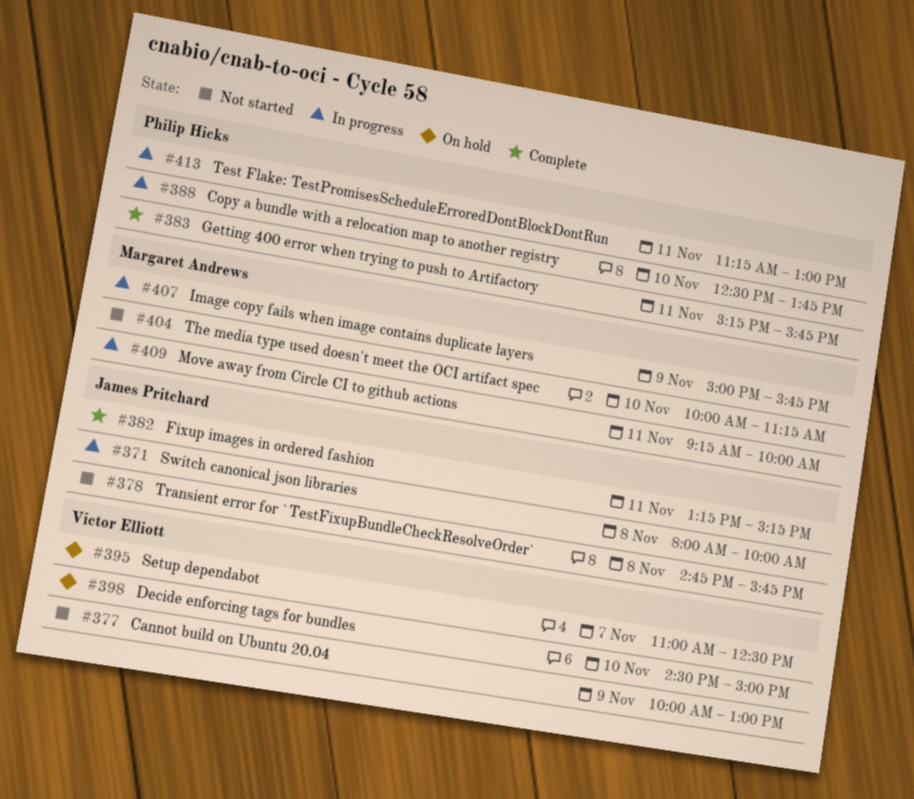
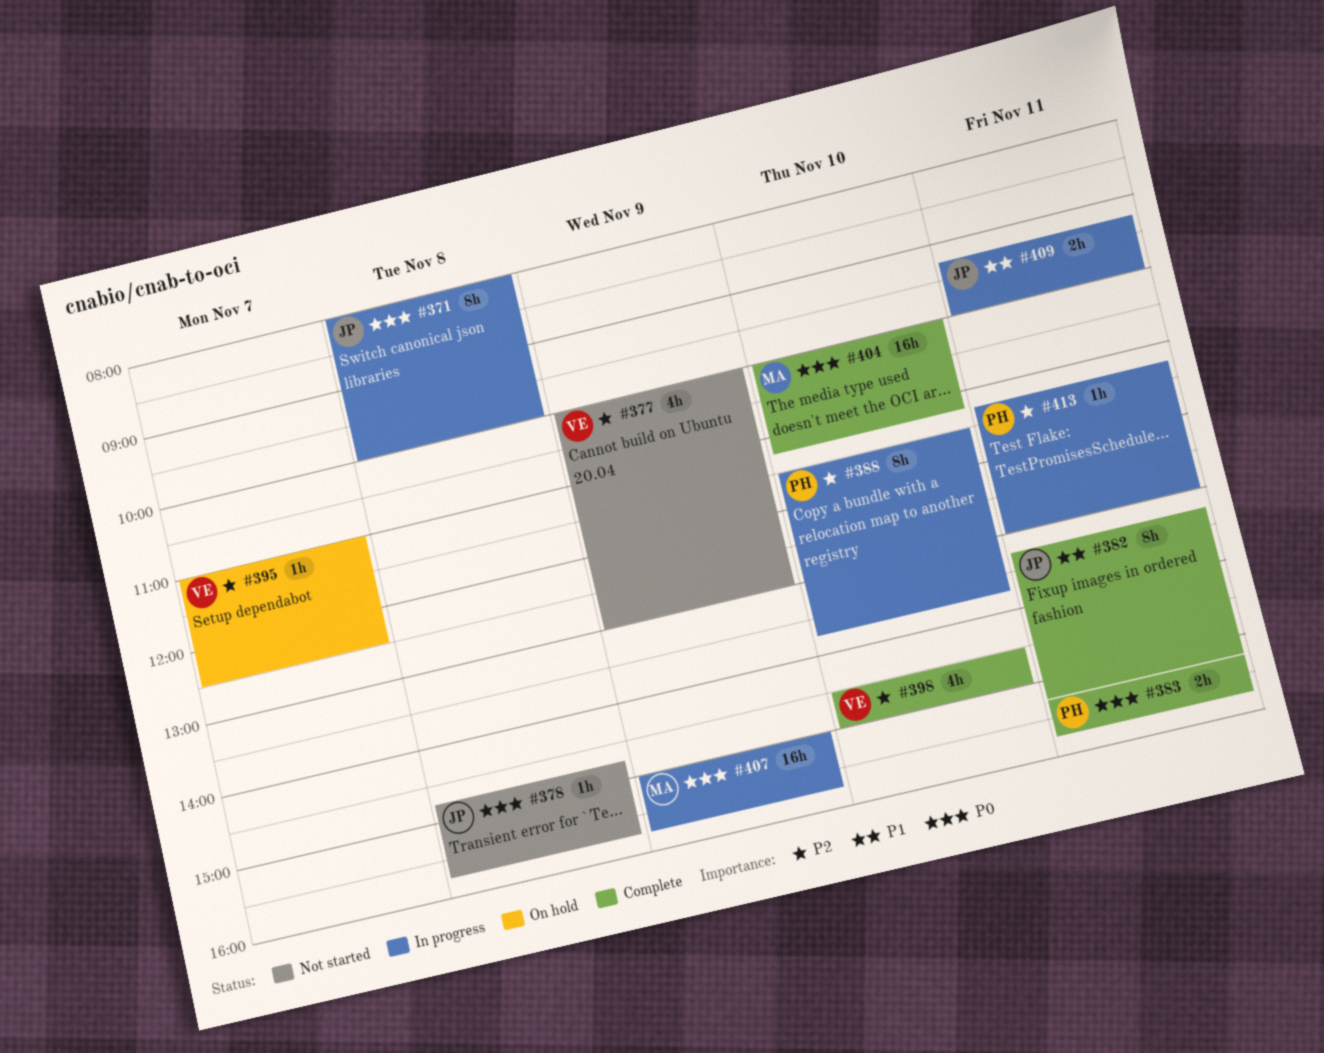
#388, begins: 12:30 -> 11:30
#398, status: On hold -> Complete
#404, status: Not started -> Complete
#409, owner: Margaret Andrews -> James Pritchard

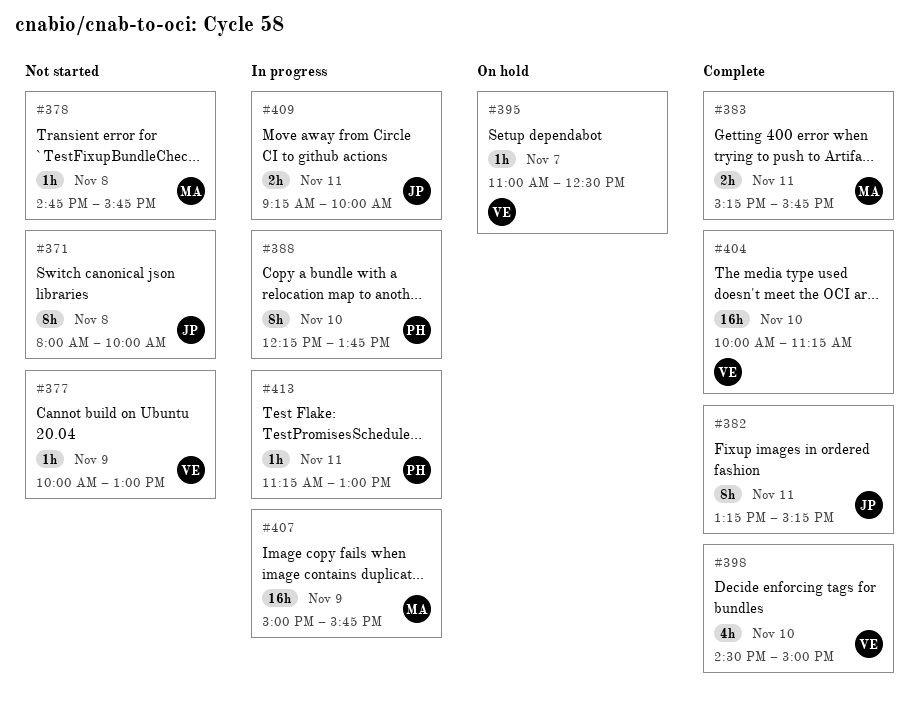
#371, status: In progress -> Not started
#377, estimate: 4h -> 1h
#378, owner: JP -> MA
#383, owner: PH -> MA
#388, begins: 11:30 -> 12:15
#404, owner: MA -> VE

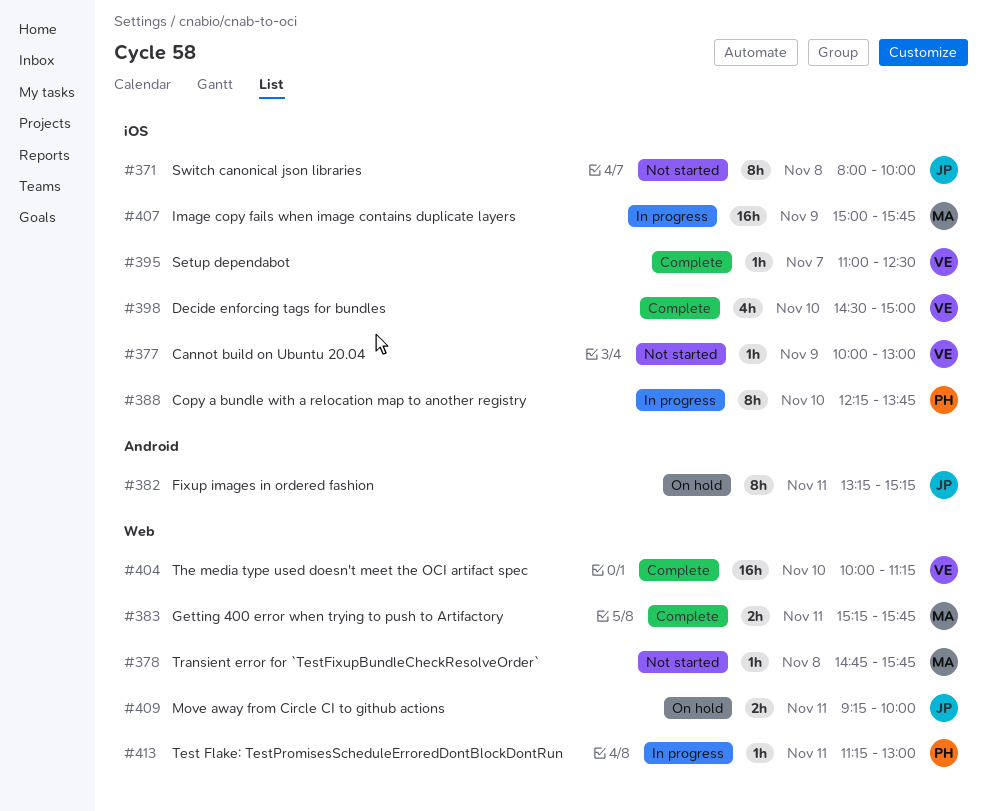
#382, status: Complete -> On hold
#395, status: On hold -> Complete
#409, status: In progress -> On hold

